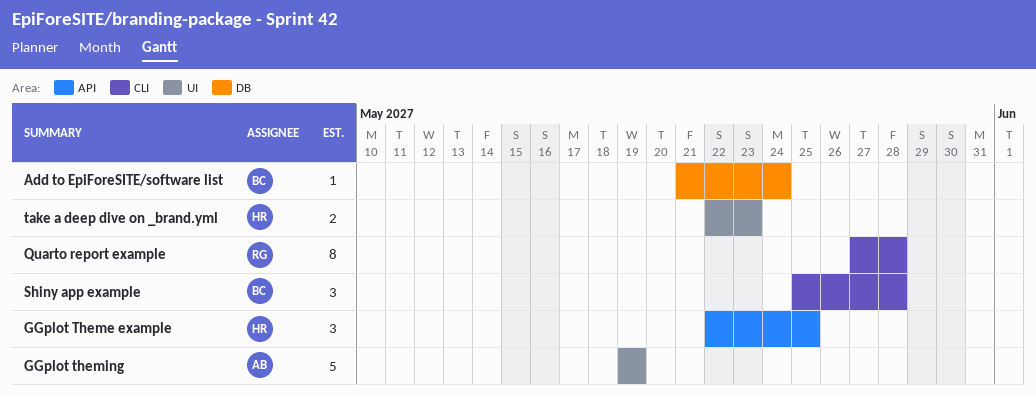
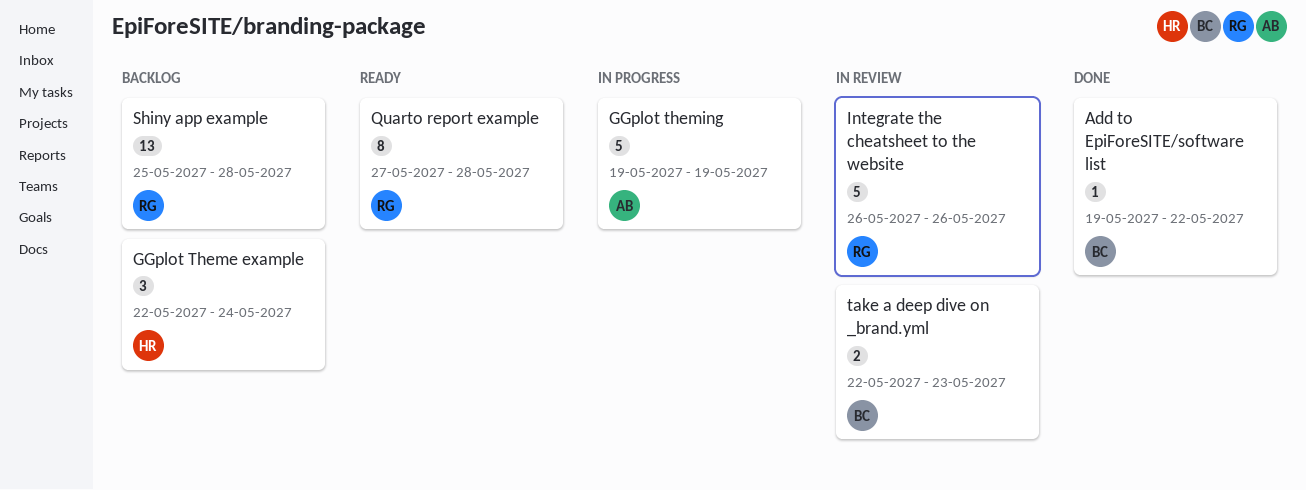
Add to EpiForeSITE/software list, start: May 21 -> May 19
Add to EpiForeSITE/software list, due: May 24 -> May 22
GGplot Theme example, due: May 25 -> May 24
Integrate the cheatsheet to the website: none -> present
Shiny app example, owner: BC -> RG
Shiny app example, estimate: 3 -> 13
take a deep dive on _brand.yml, owner: HR -> BC

